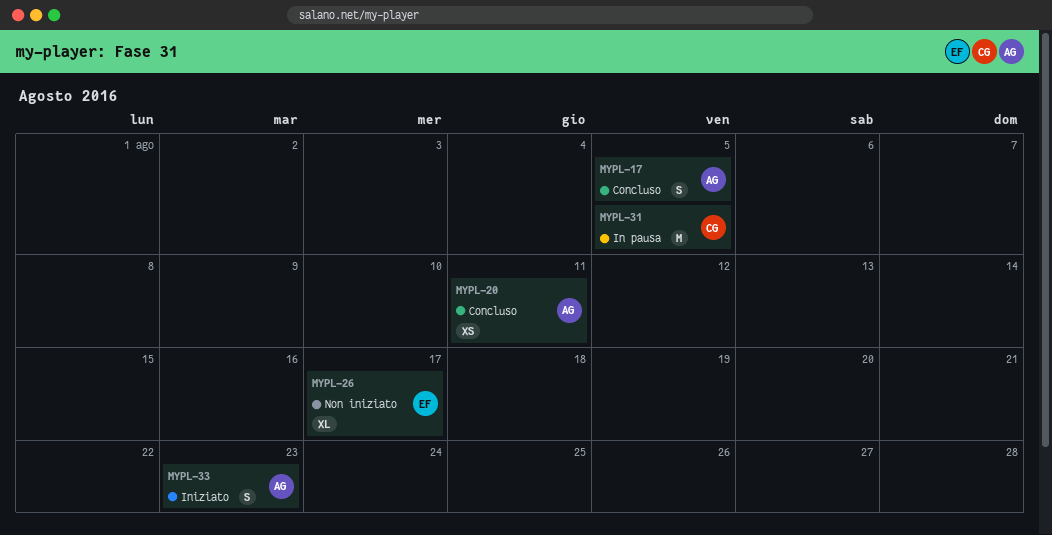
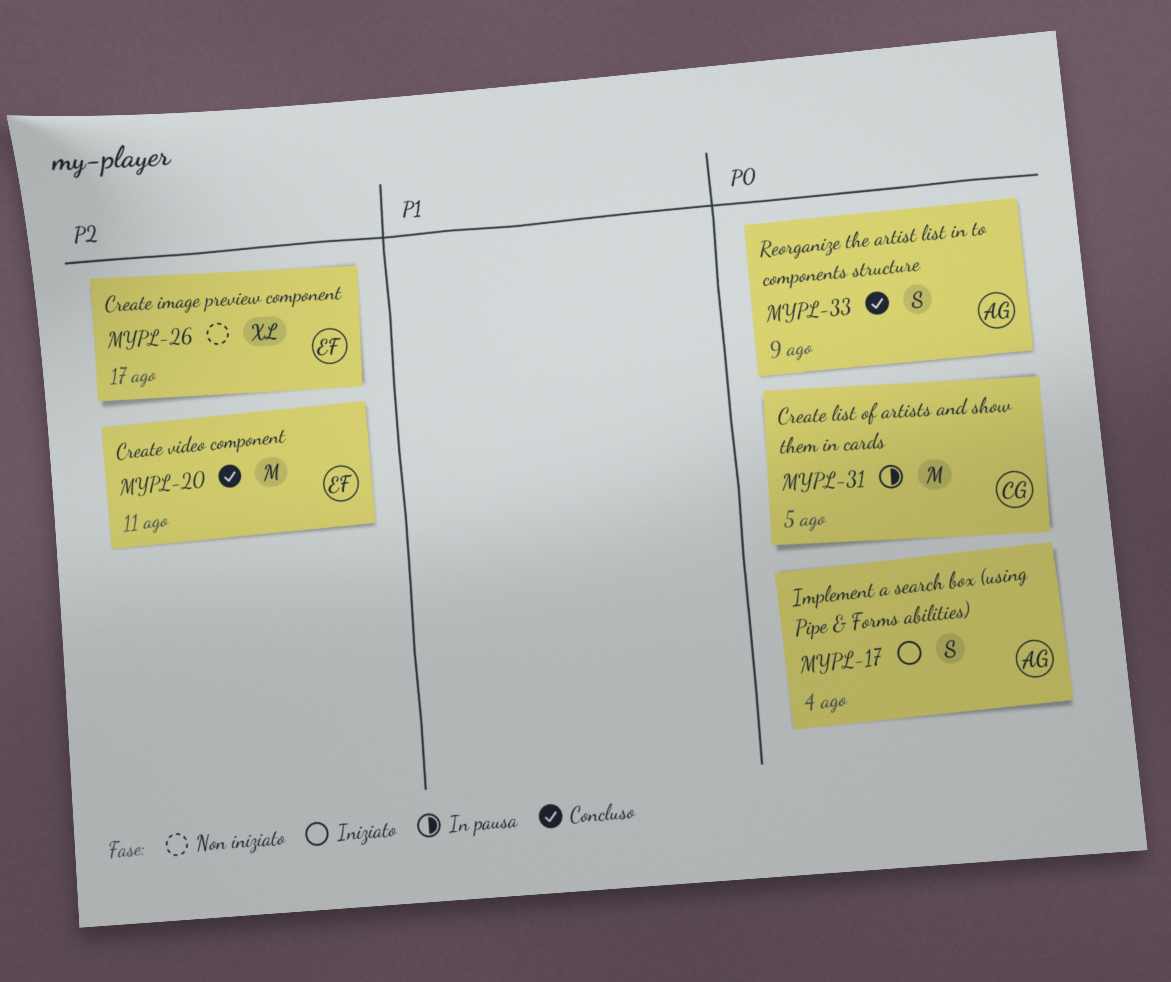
MYPL-17, status: Concluso -> Iniziato
MYPL-17, due: Aug 5 -> Aug 4
MYPL-20, owner: AG -> EF
MYPL-20, estimate: XS -> M
MYPL-33, status: Iniziato -> Concluso
MYPL-33, due: Aug 23 -> Aug 9

